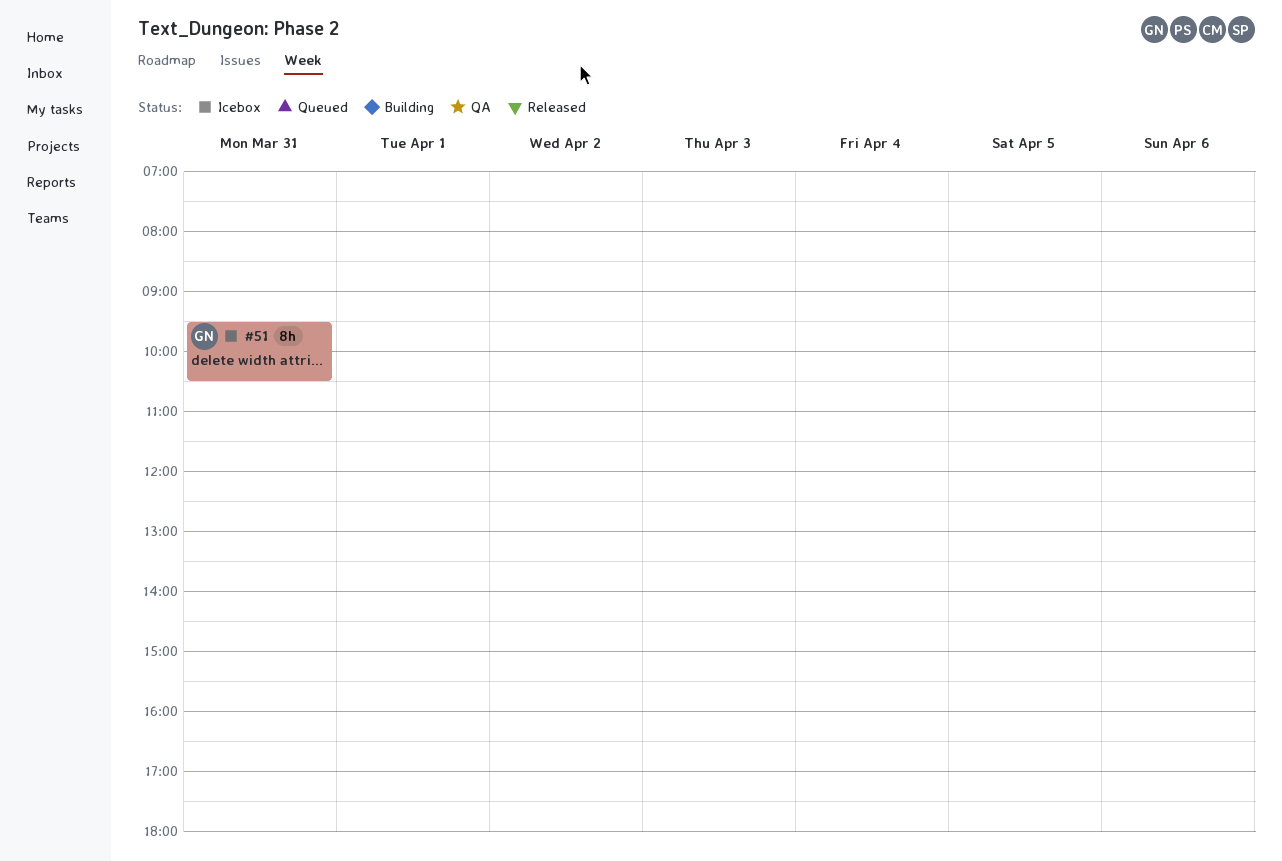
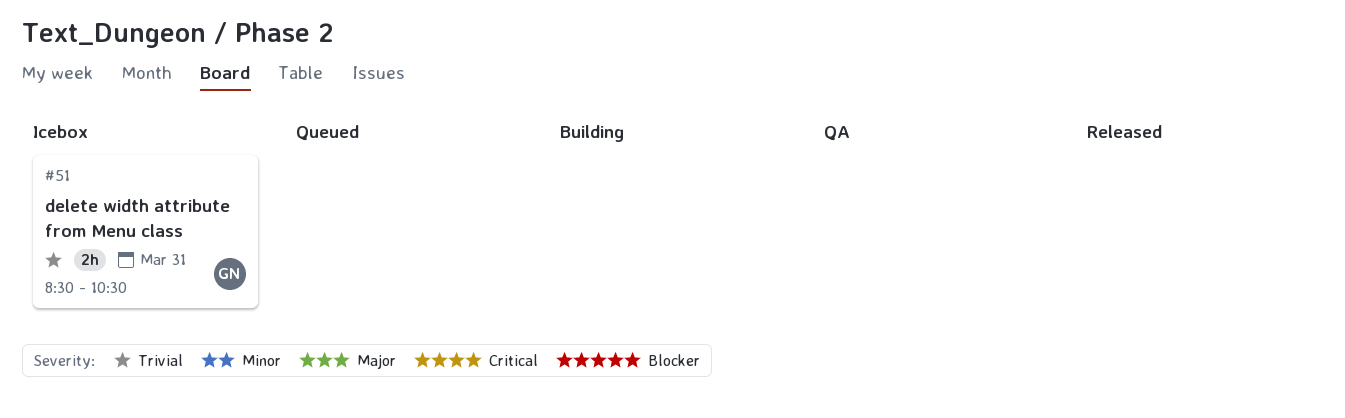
#51, estimate: 8h -> 2h
#51, begins: 09:30 -> 08:30

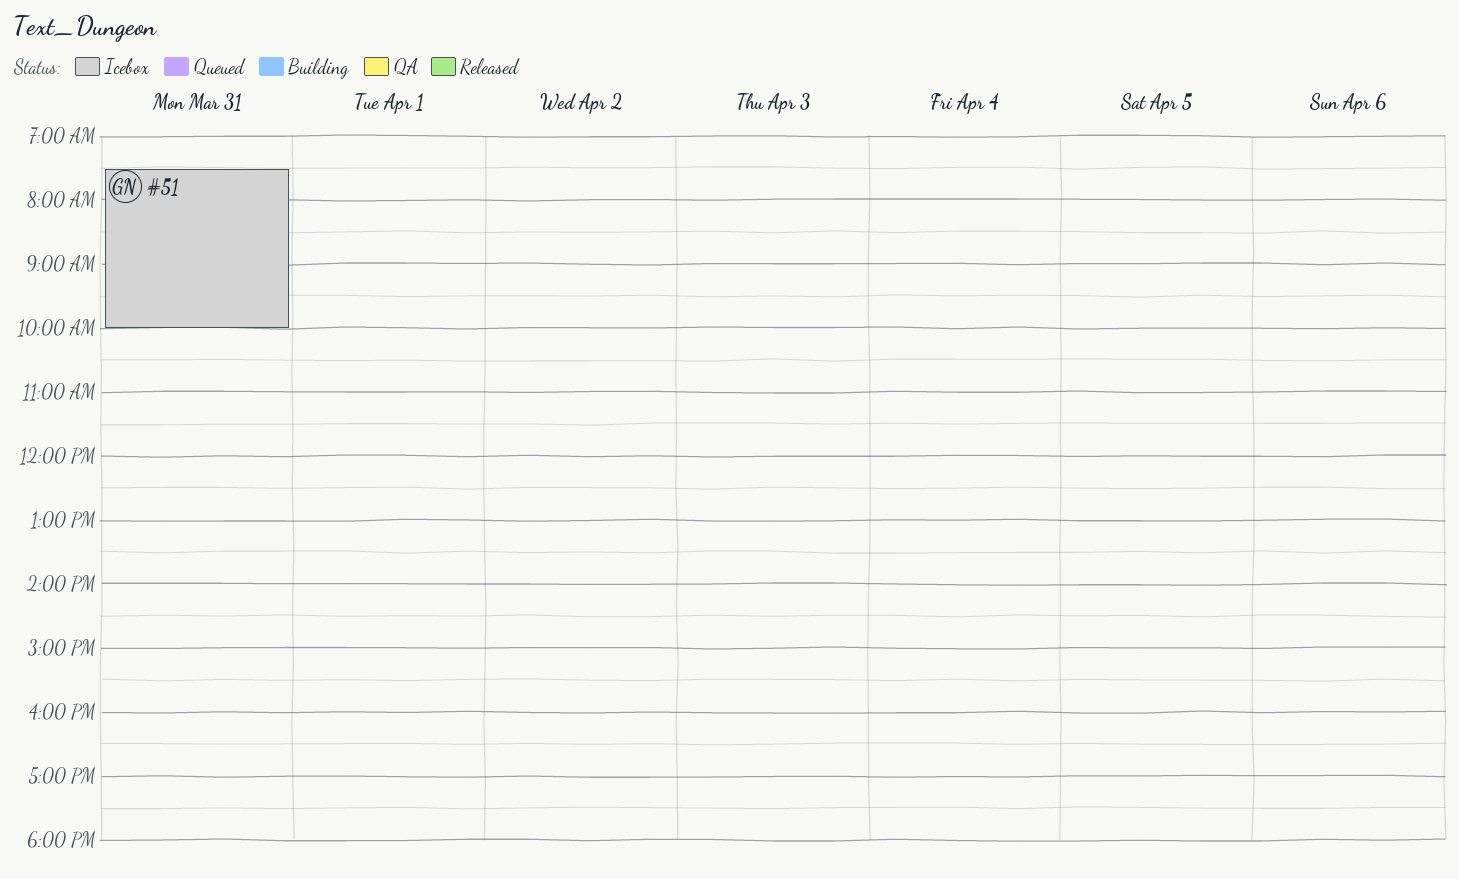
#51, begins: 08:30 -> 07:30
#51, ends: 10:30 -> 10:00

